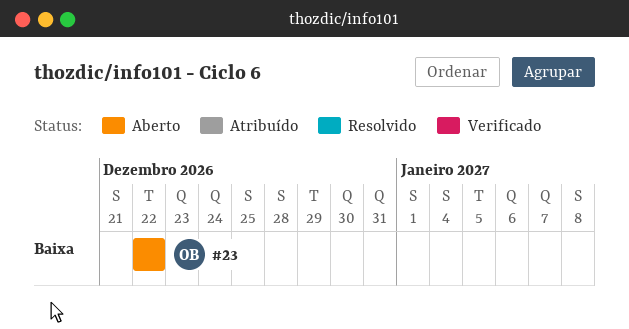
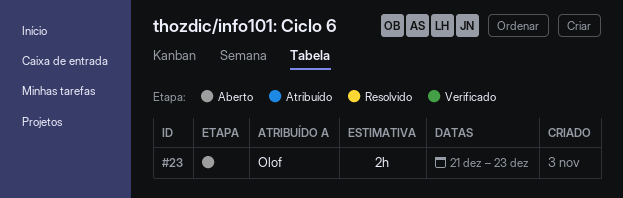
#23, start: Dec 22 -> Dec 21
#23, due: Dec 22 -> Dec 23

